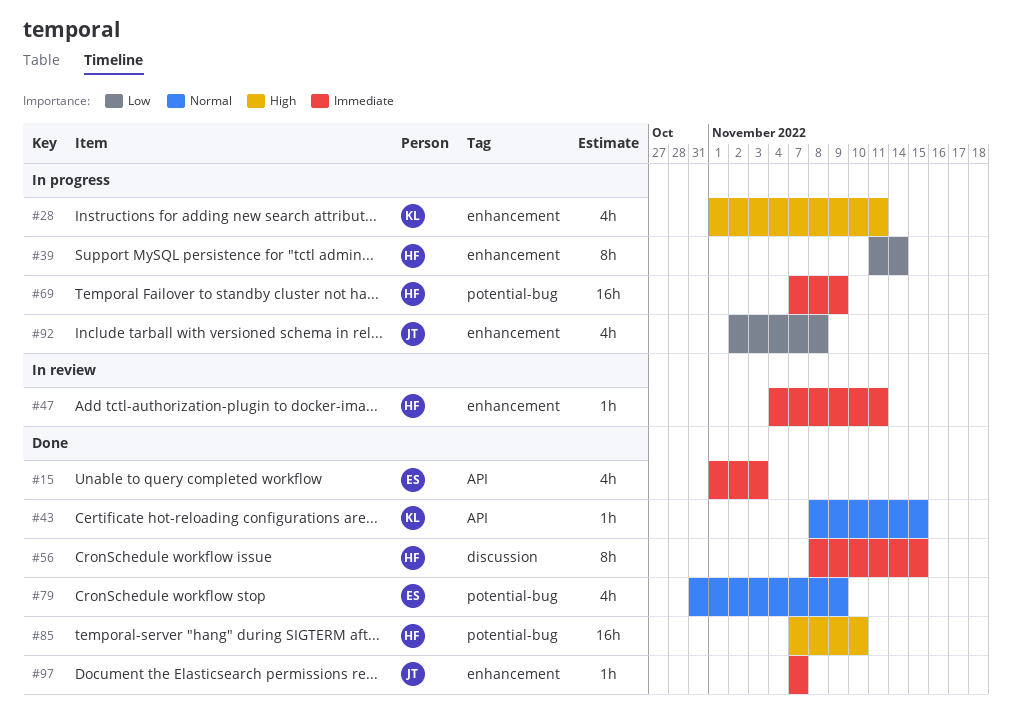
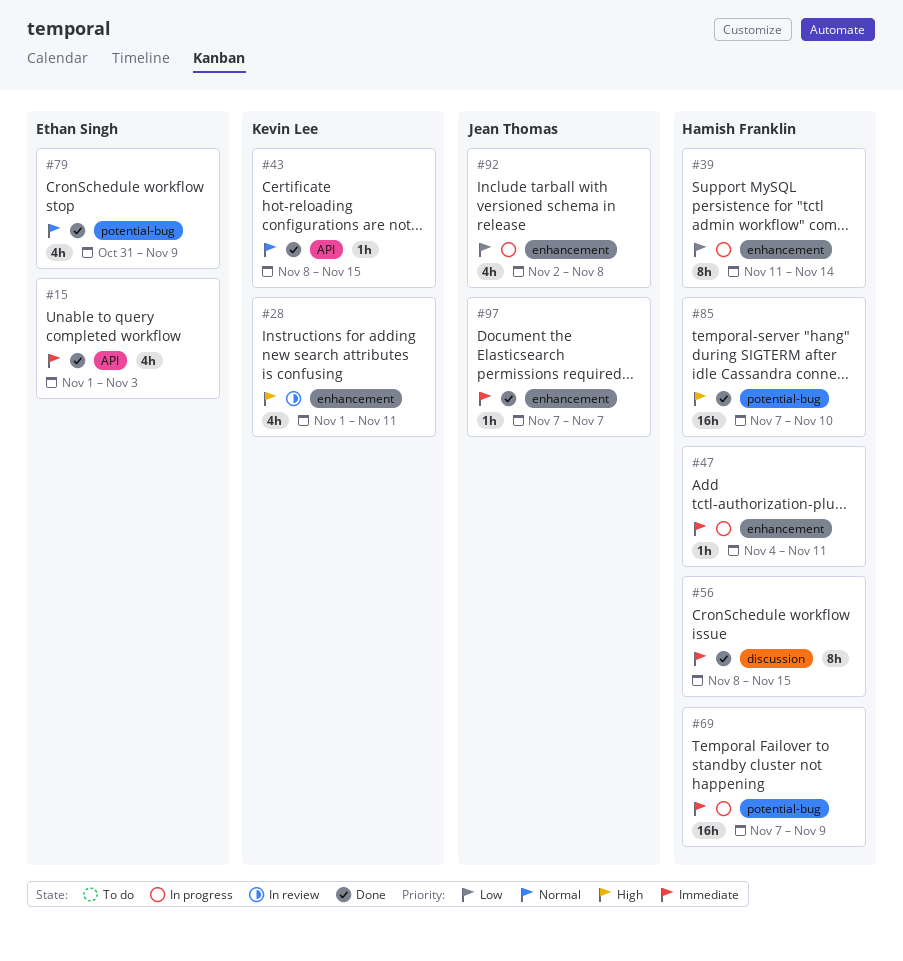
#28, status: In progress -> In review
#47, status: In review -> In progress

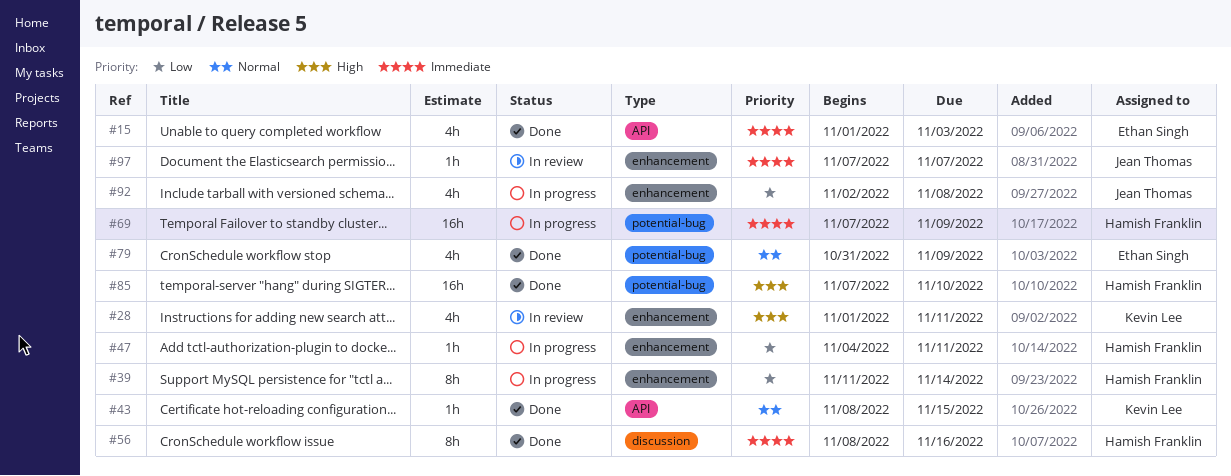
#47, priority: Immediate -> Low
#56, due: Nov 15 -> Nov 16
#97, status: Done -> In review

